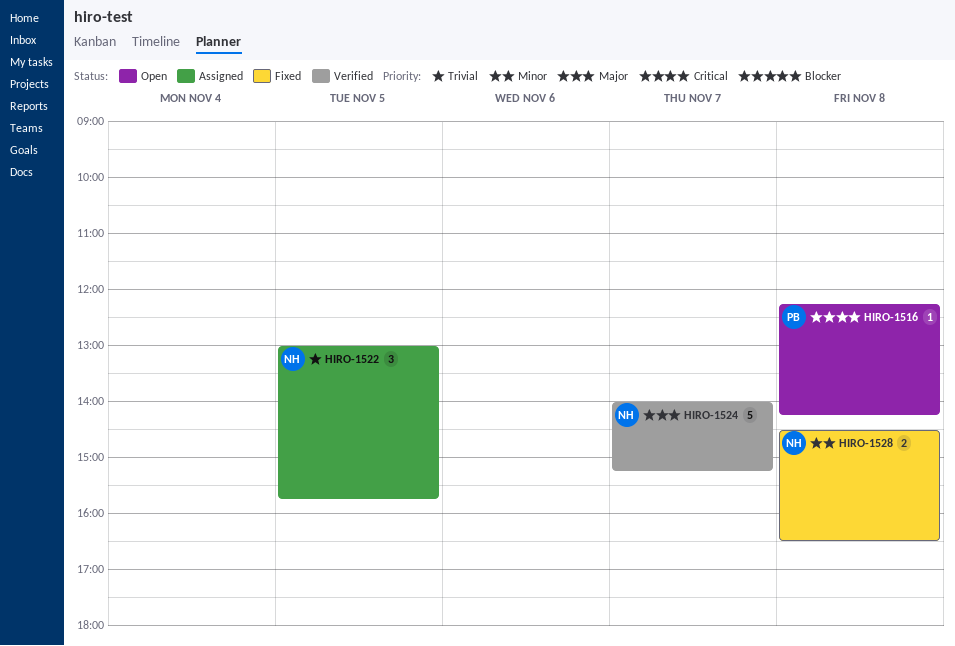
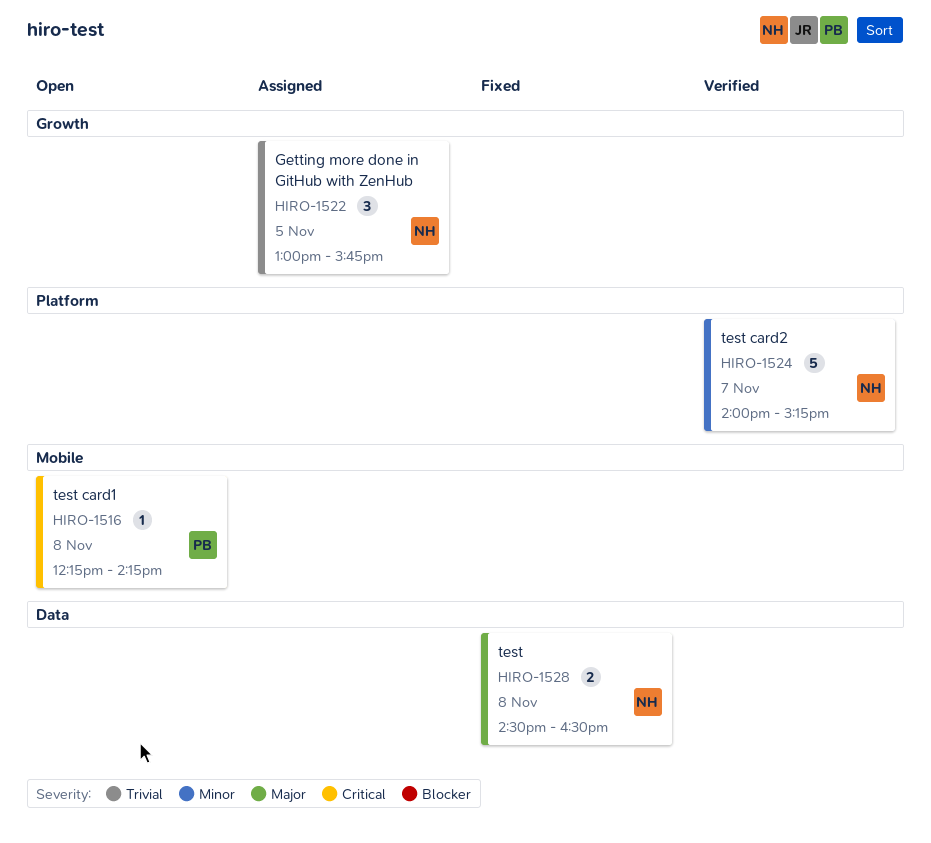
HIRO-1524, priority: Major -> Minor
HIRO-1528, priority: Minor -> Major

